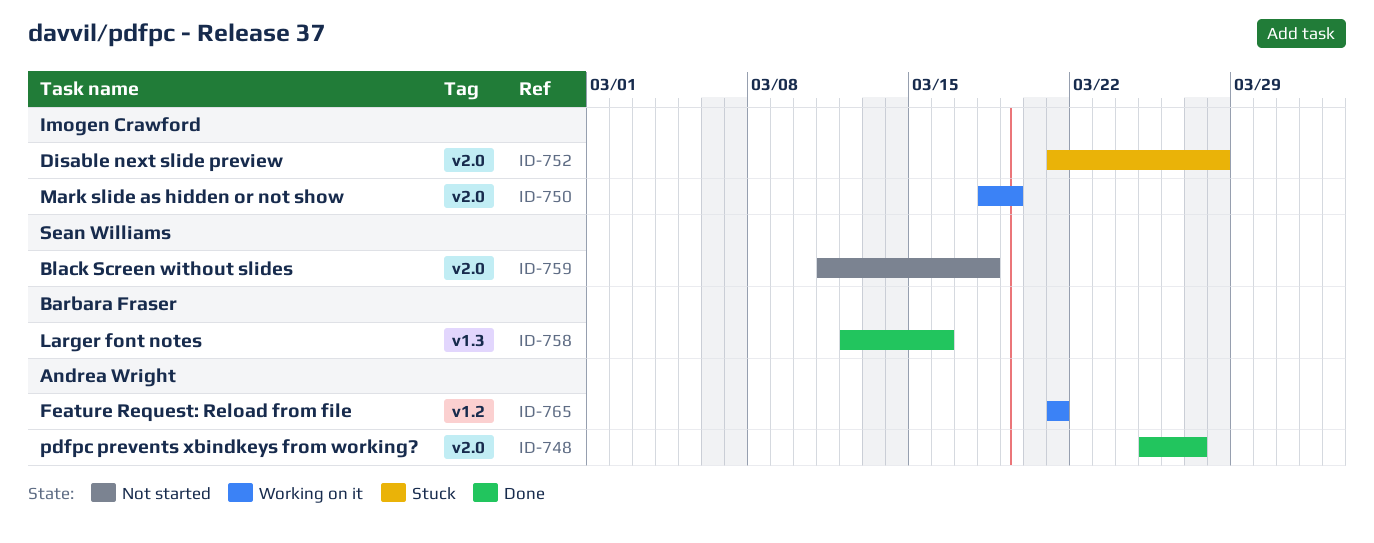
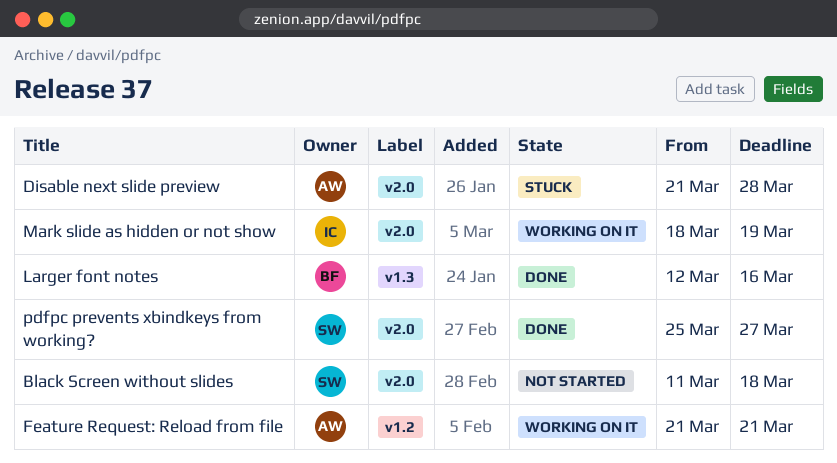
Disable next slide preview, owner: Imogen Crawford -> Andrea Wright
pdfpc prevents xbindkeys from working?, owner: Andrea Wright -> Sean Williams

